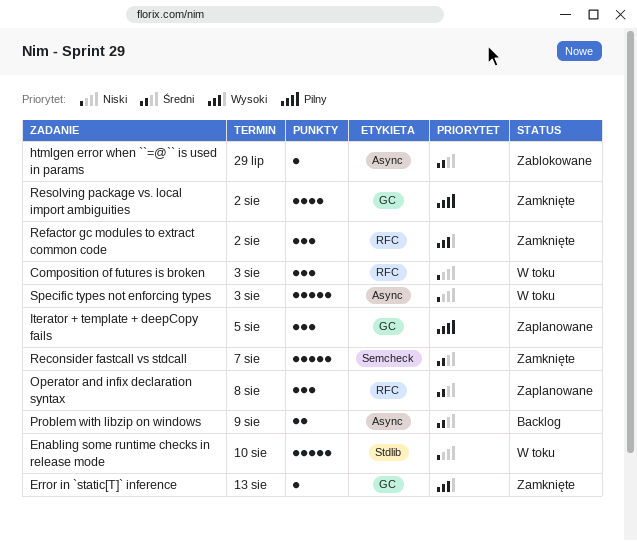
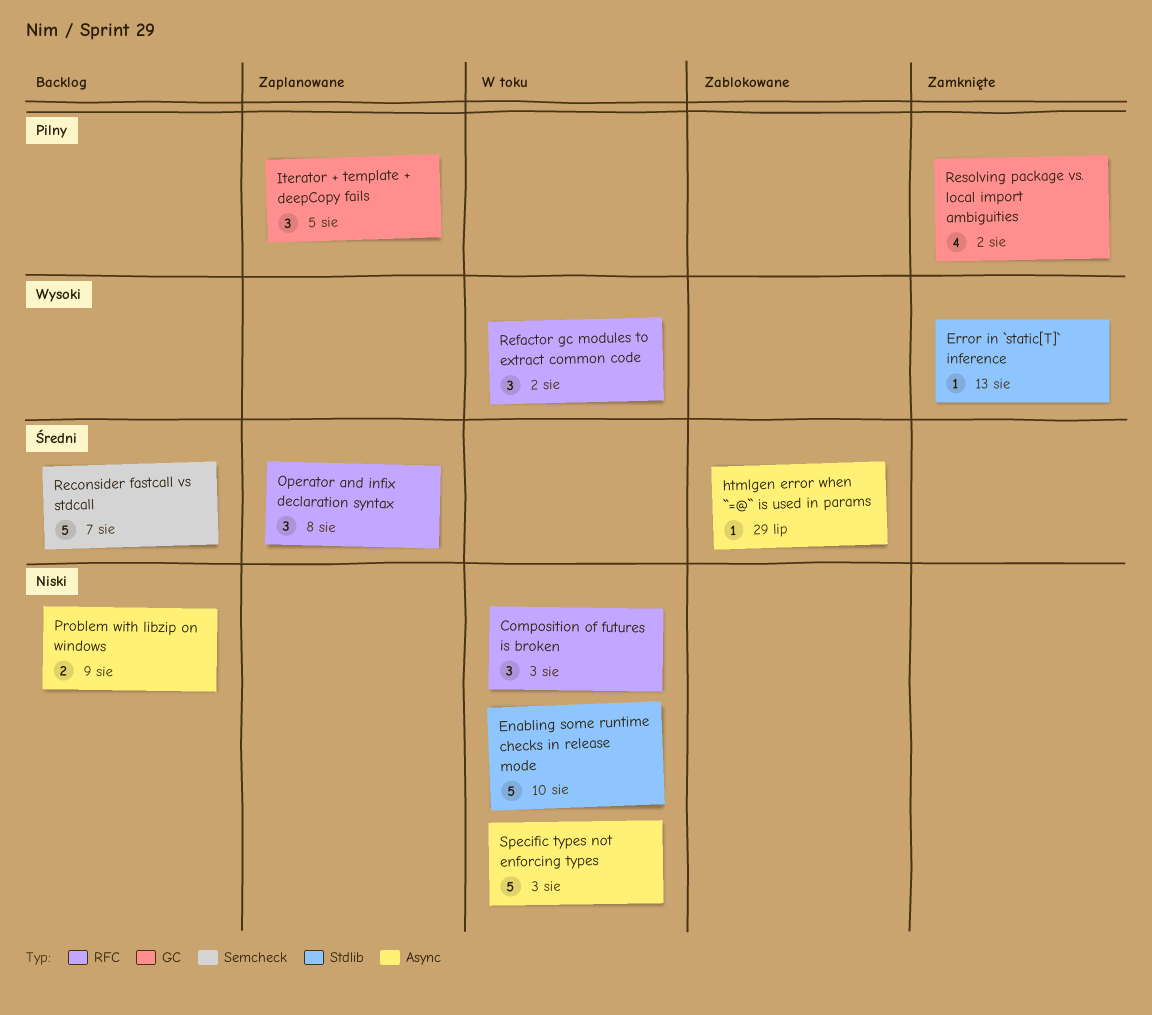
Error in `static[T]` inference, label: GC -> Stdlib
Problem with libzip on windows, priority: Średni -> Niski
Reconsider fastcall vs stdcall, status: Zamknięte -> Backlog
Refactor gc modules to extract common code, status: Zamknięte -> W toku

